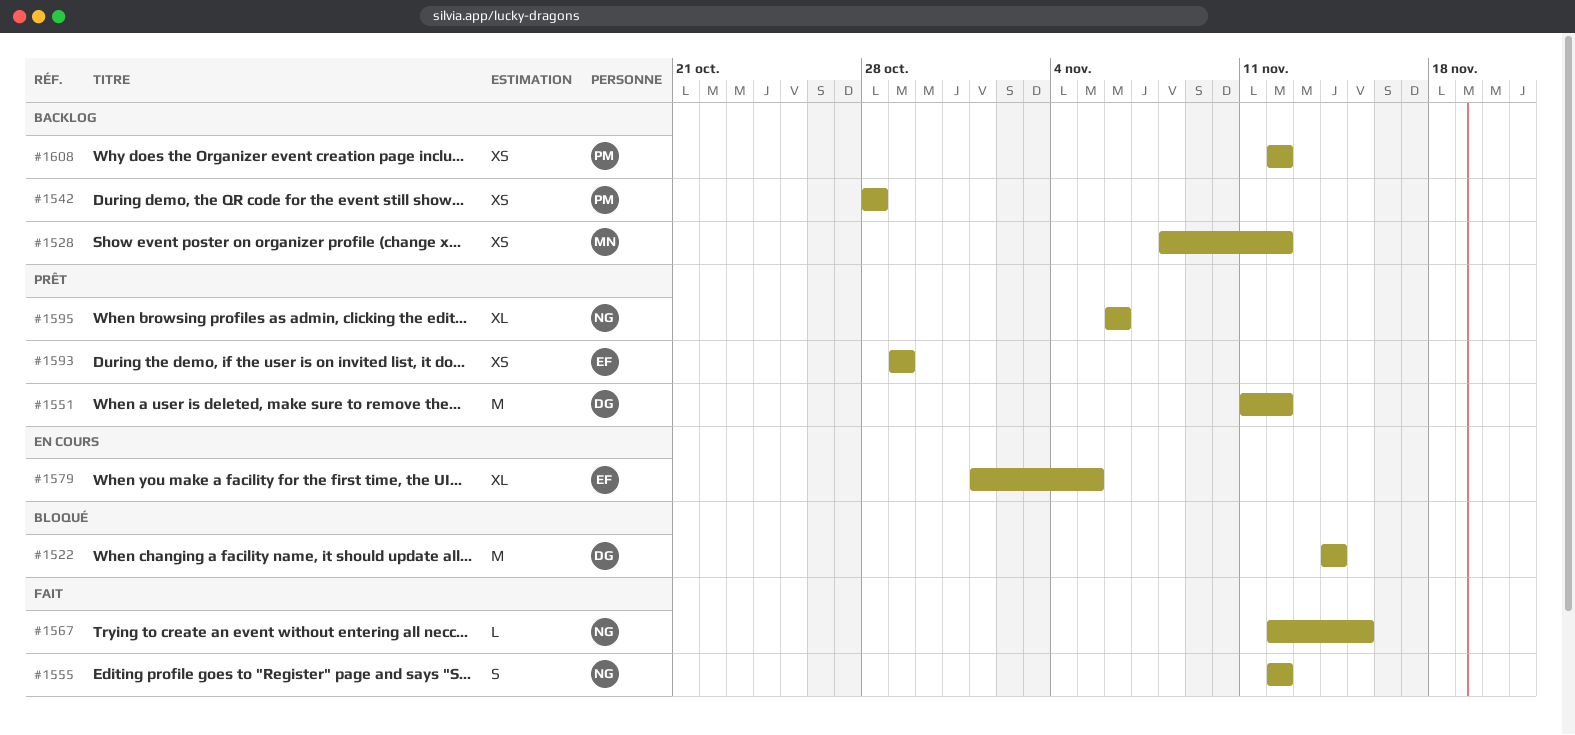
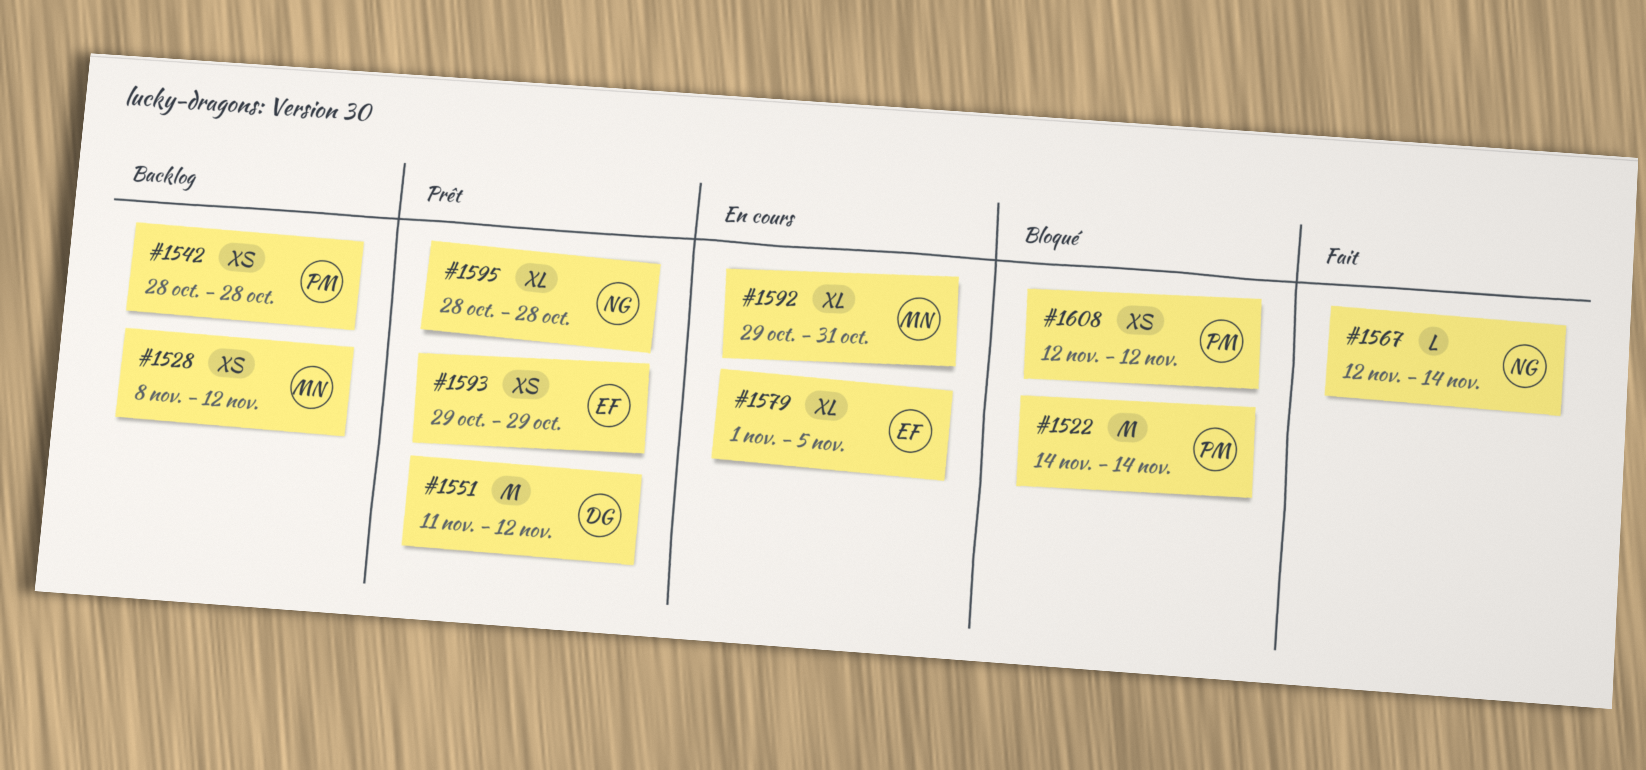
#1522, owner: DG -> PM
#1555: present -> none
#1567, due: Nov 15 -> Nov 14
#1592: none -> present
#1595, start: Nov 6 -> Oct 28
#1595, due: Nov 6 -> Oct 28
#1608, status: Backlog -> Bloqué

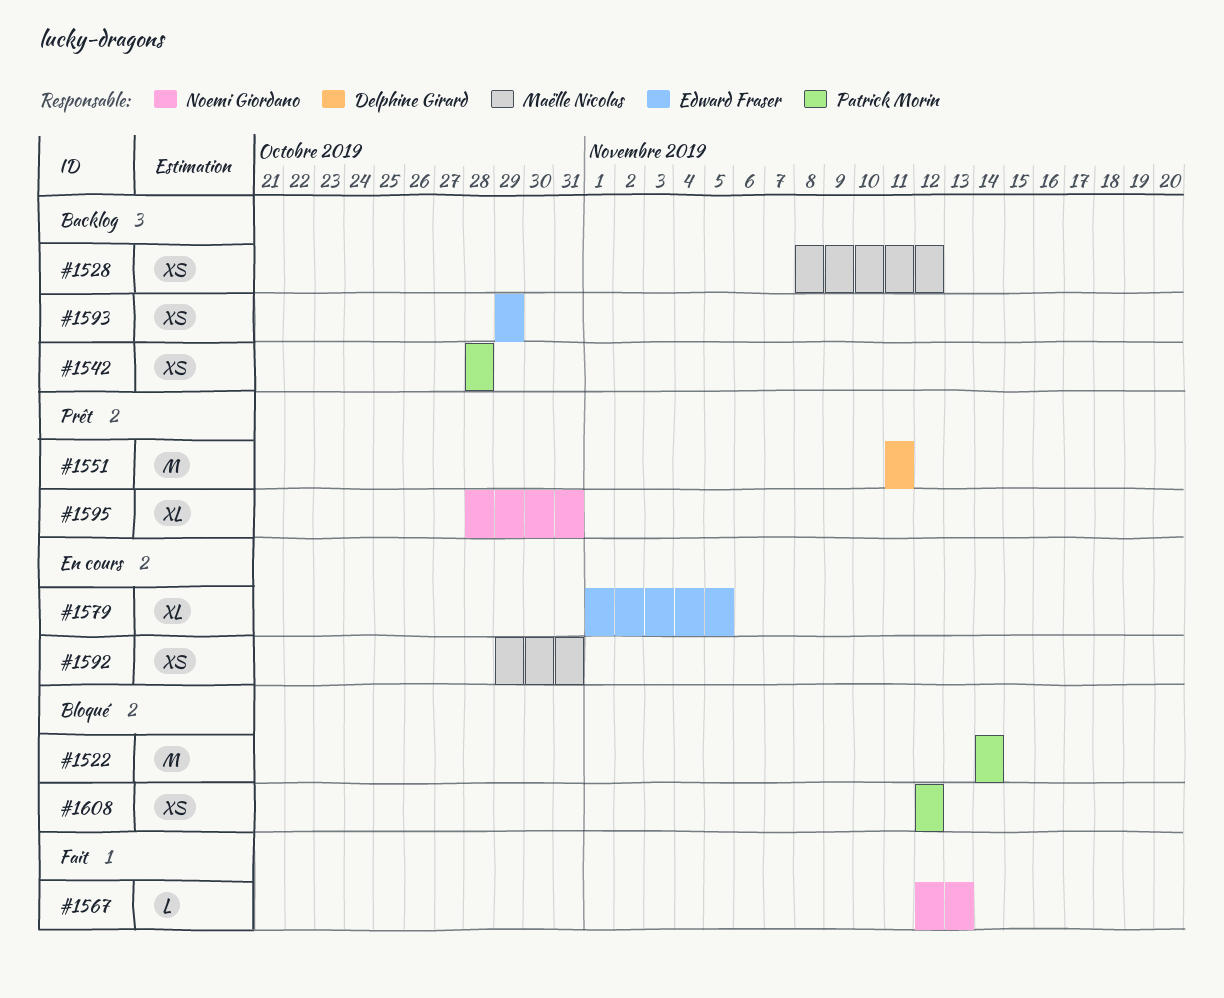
#1551, due: Nov 12 -> Nov 11
#1567, due: Nov 14 -> Nov 13
#1592, estimate: XL -> XS
#1593, status: Prêt -> Backlog
#1595, due: Oct 28 -> Oct 31

